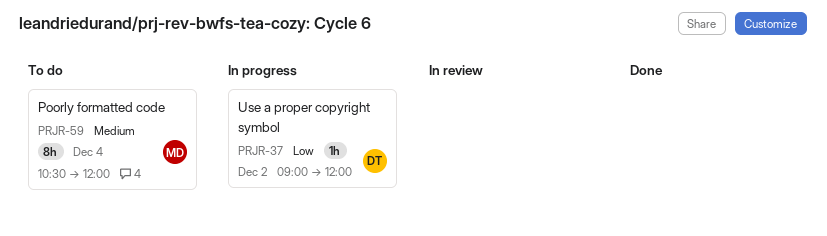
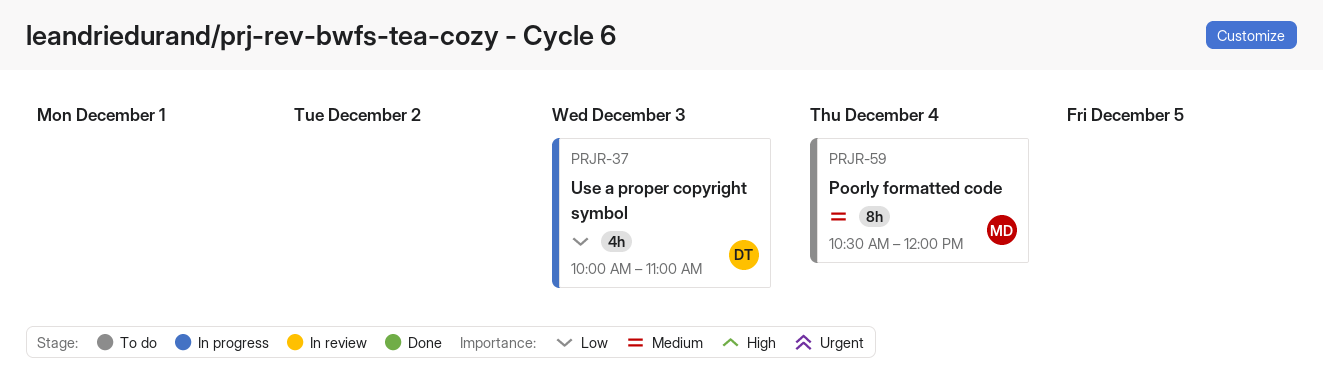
PRJR-37, estimate: 1h -> 4h
PRJR-37, day: Dec 2 -> Dec 3
PRJR-37, begins: 09:00 -> 10:00
PRJR-37, ends: 12:00 -> 11:00

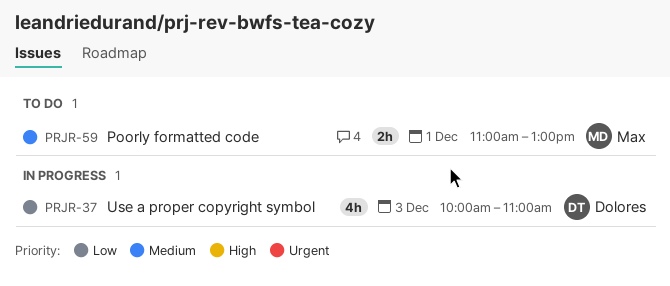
PRJR-59, estimate: 8h -> 2h
PRJR-59, day: Dec 4 -> Dec 1
PRJR-59, begins: 10:30 -> 11:00
PRJR-59, ends: 12:00 -> 13:00

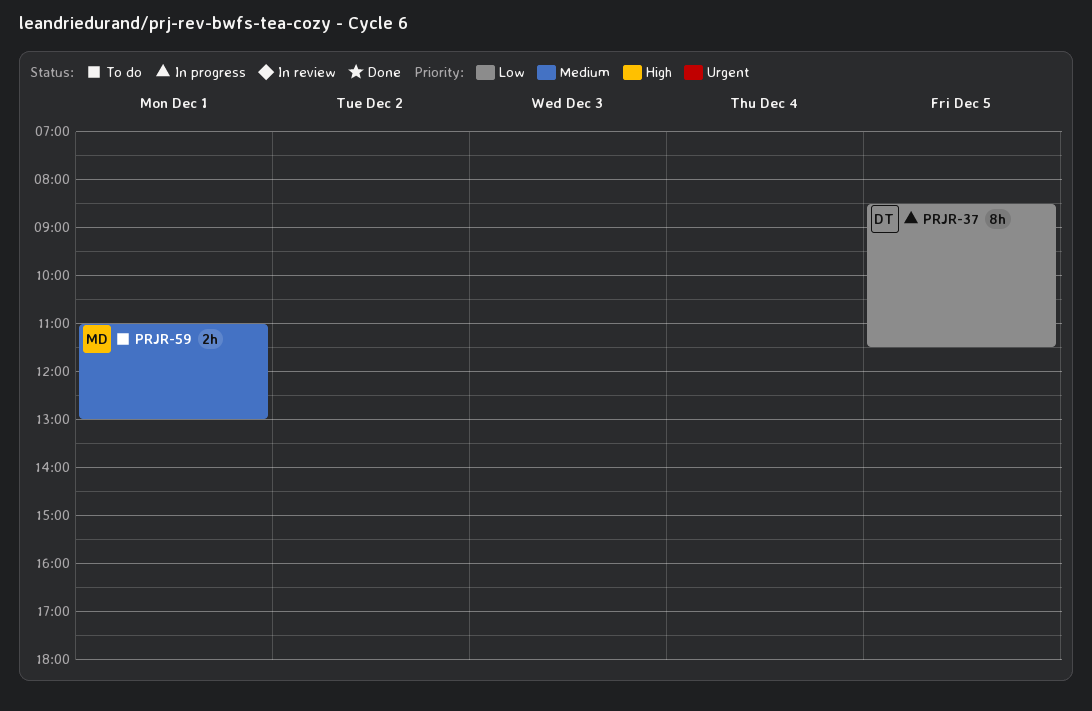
PRJR-37, estimate: 4h -> 8h
PRJR-37, day: Dec 3 -> Dec 5
PRJR-37, begins: 10:00 -> 08:30
PRJR-37, ends: 11:00 -> 11:30

